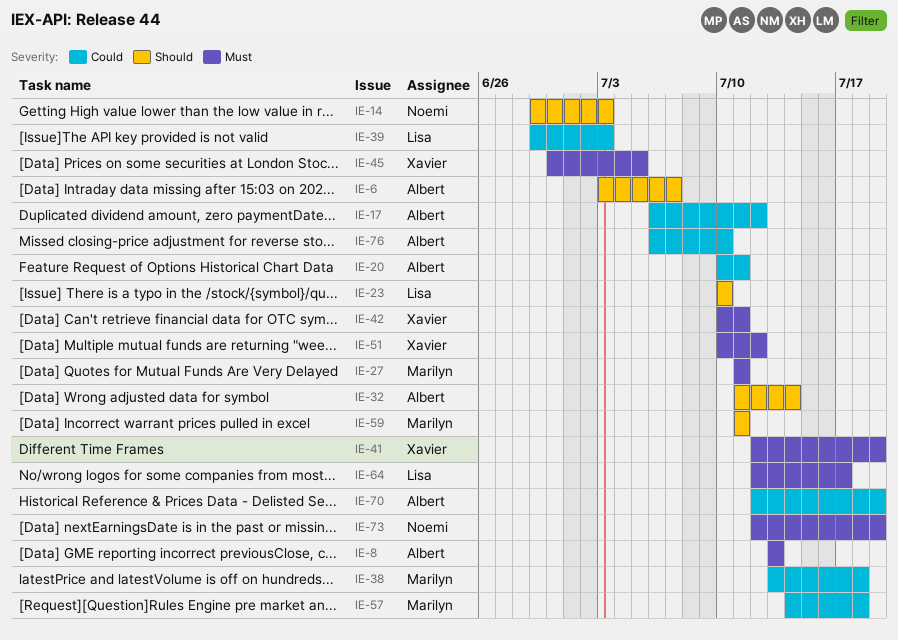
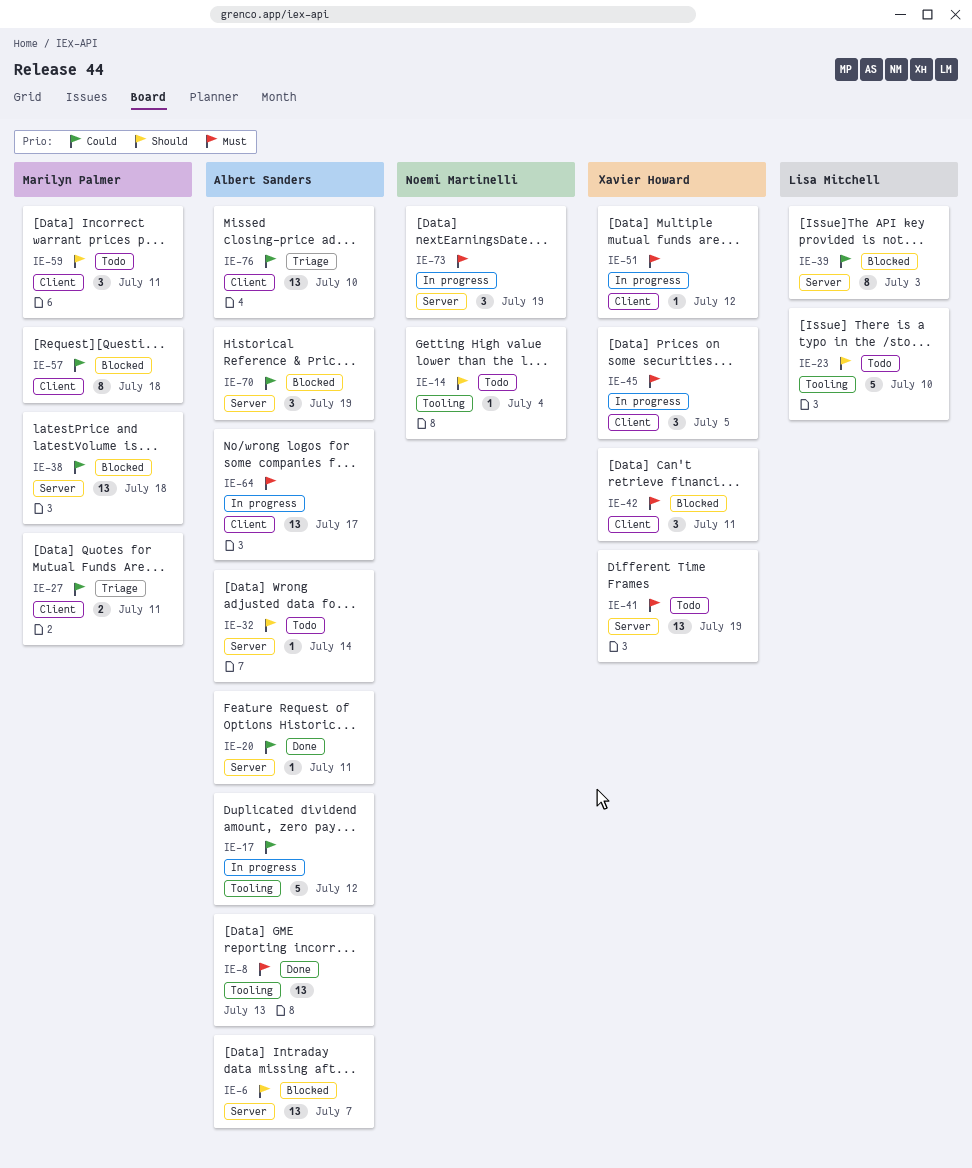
IE-14, due: Jul 3 -> Jul 4
IE-27, priority: Must -> Could
IE-64, owner: Lisa Mitchell -> Albert Sanders

